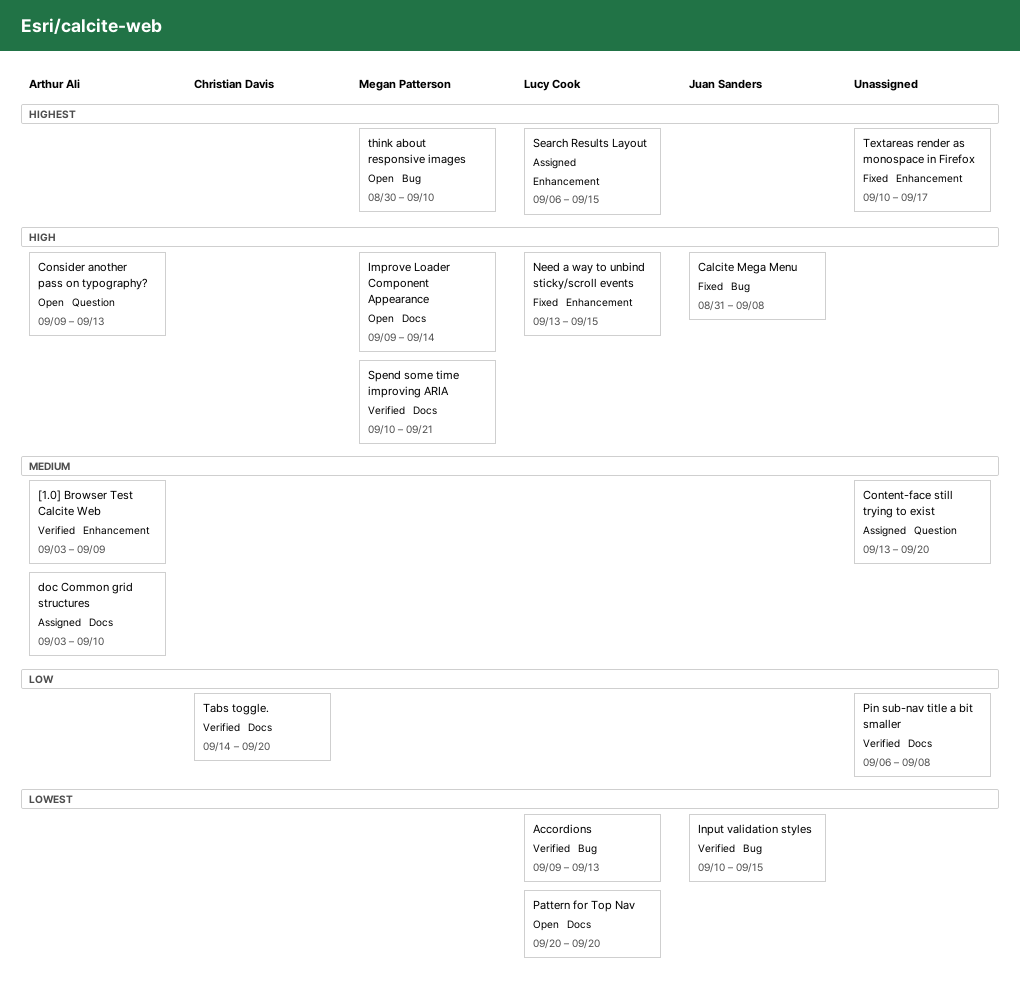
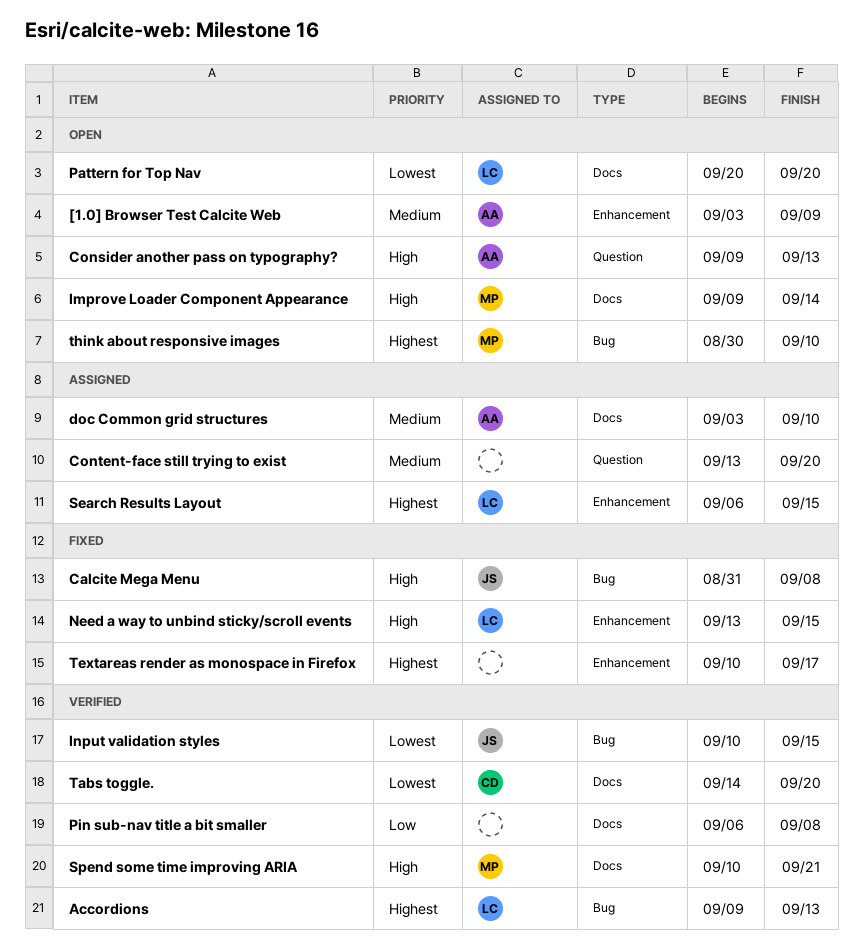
[1.0] Browser Test Calcite Web, status: Verified -> Open
Accordions, priority: Lowest -> Highest
Tabs toggle., priority: Low -> Lowest

